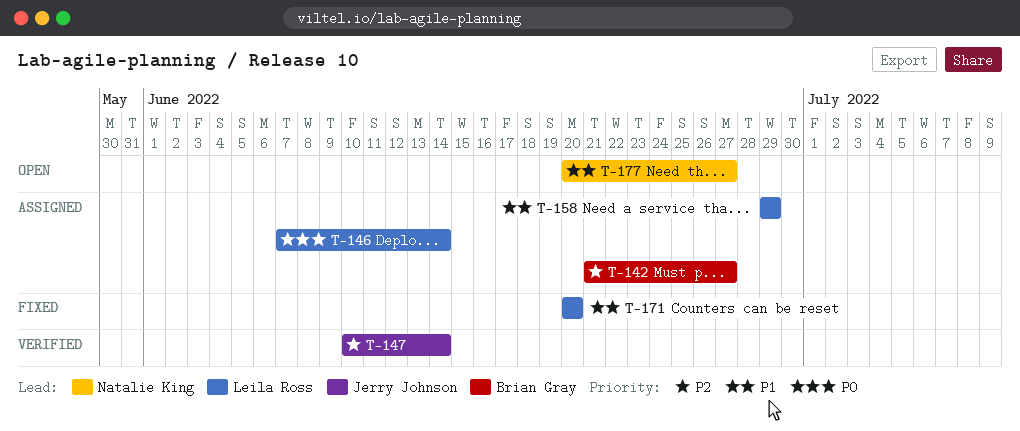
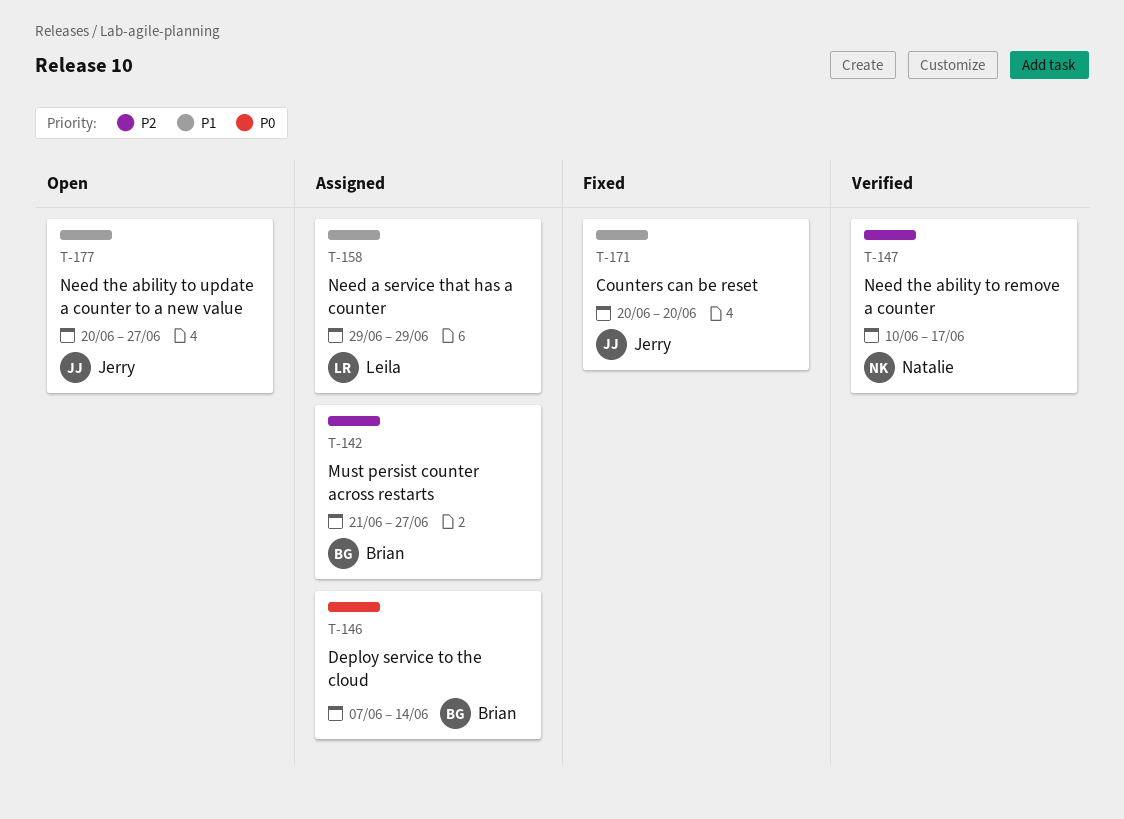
T-146, owner: Leila Ross -> Brian Gray
T-147, owner: Jerry Johnson -> Natalie King
T-147, due: Jun 14 -> Jun 17
T-171, owner: Leila Ross -> Jerry Johnson
T-177, owner: Natalie King -> Jerry Johnson

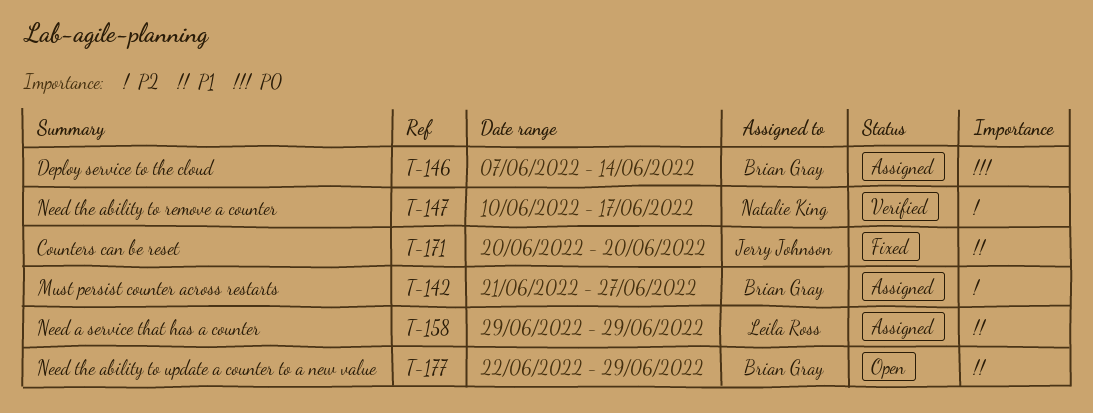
T-177, owner: Jerry Johnson -> Brian Gray
T-177, start: Jun 20 -> Jun 22
T-177, due: Jun 27 -> Jun 29

